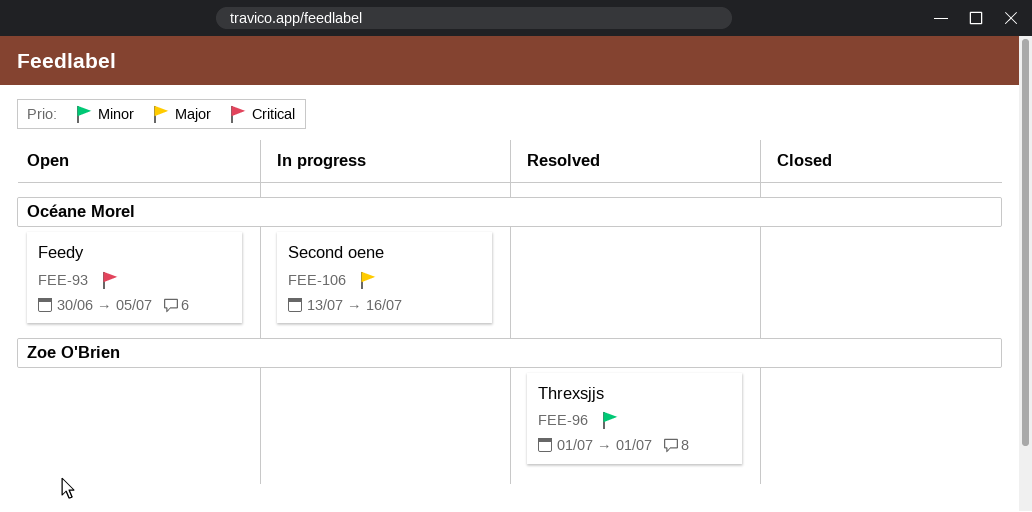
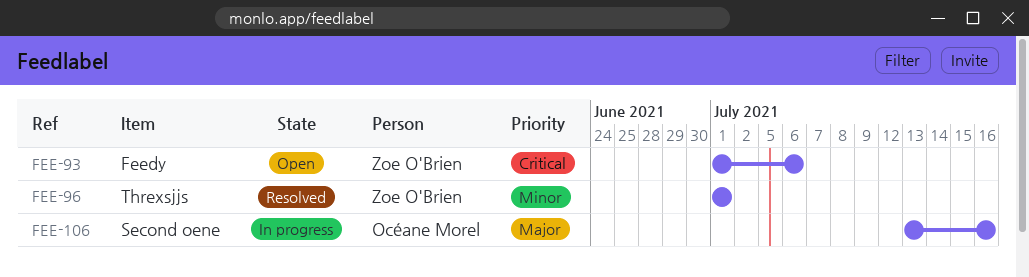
FEE-93, owner: Océane Morel -> Zoe O'Brien
FEE-93, start: Jun 30 -> Jul 1
FEE-93, due: Jul 5 -> Jul 6

